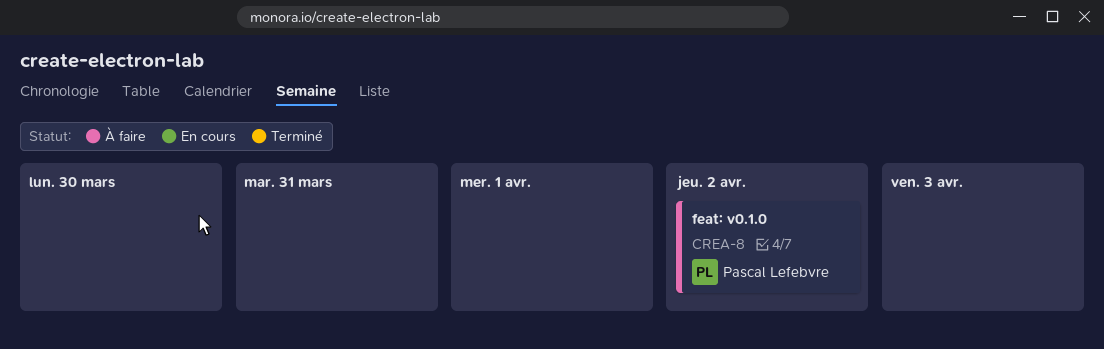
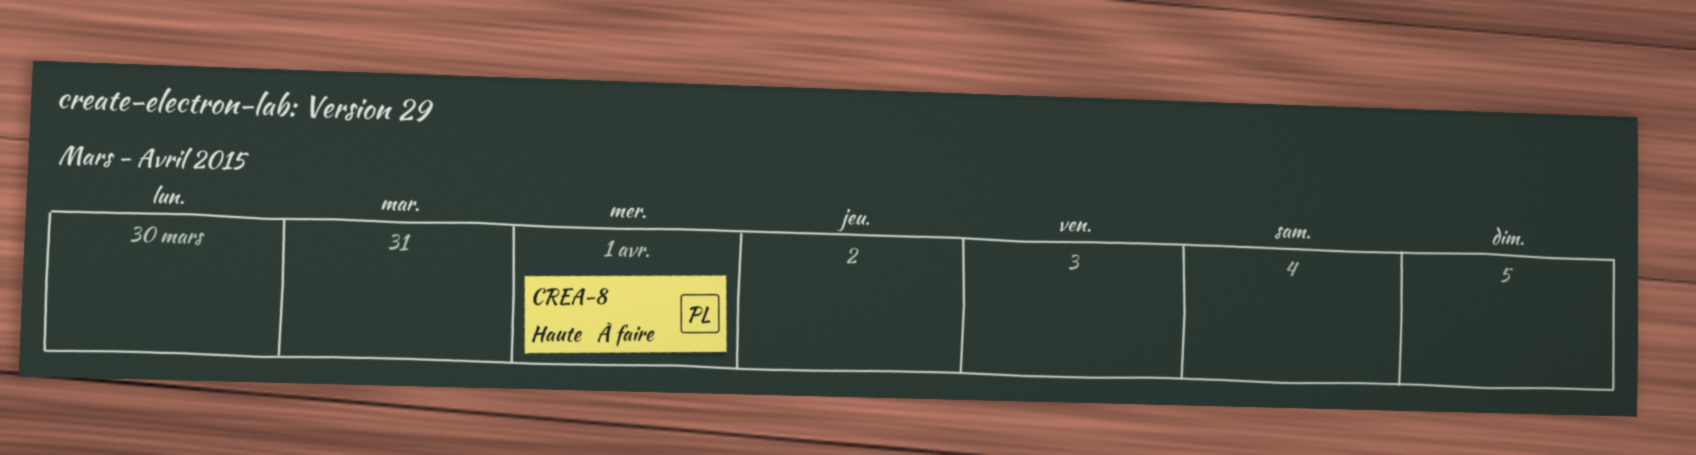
CREA-8, due: Apr 2 -> Apr 1

